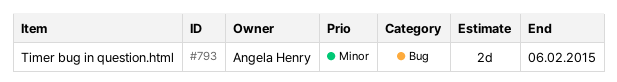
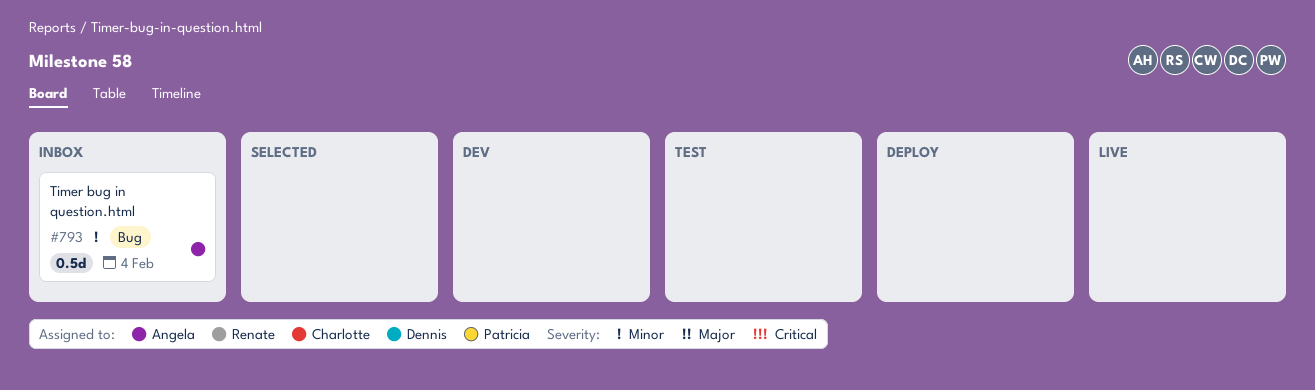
#793, estimate: 2d -> 0.5d
#793, due: Feb 6 -> Feb 4

